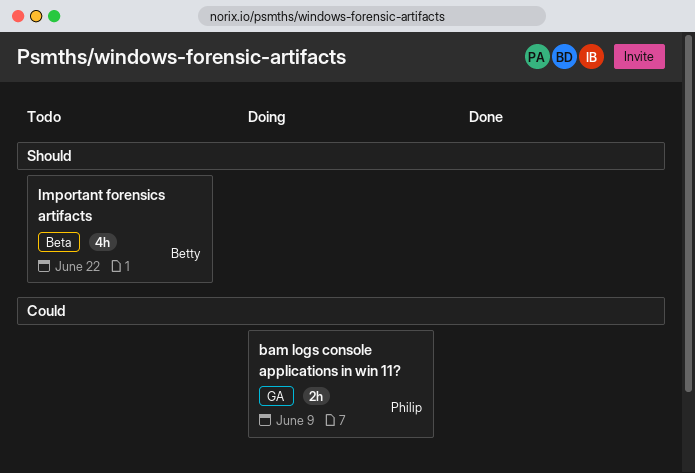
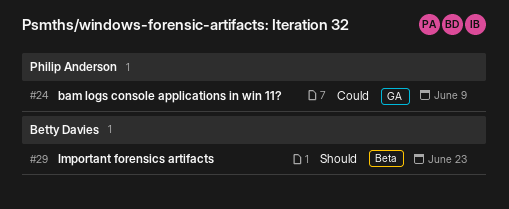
Important forensics artifacts, due: Jun 22 -> Jun 23

